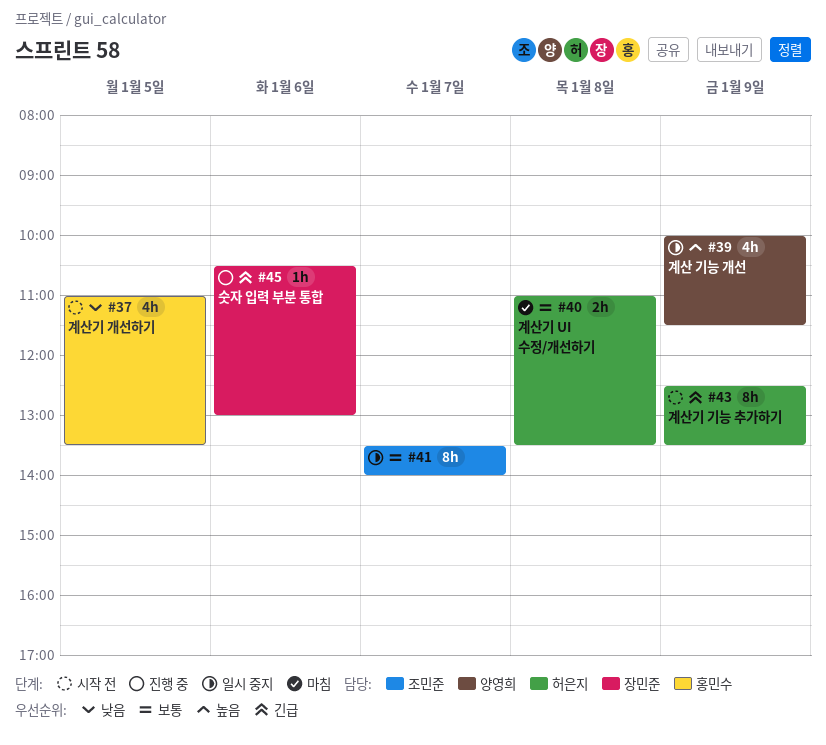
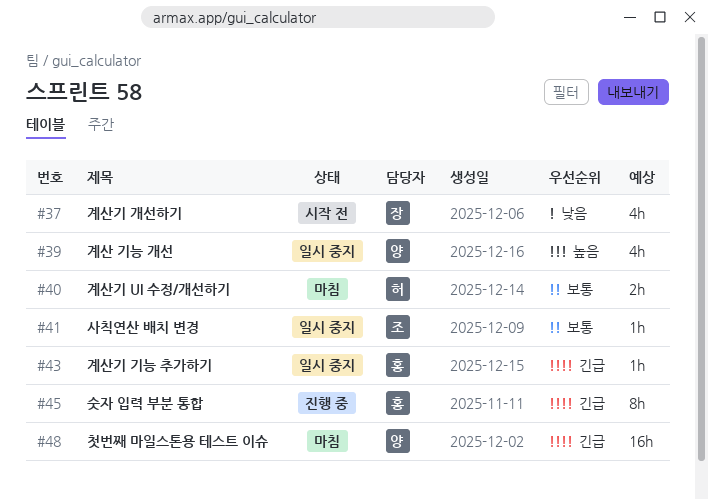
#37, owner: 홍민수 -> 장민준
#41, estimate: 8h -> 1h
#43, status: 시작 전 -> 일시 중지
#43, owner: 허은지 -> 홍민수
#43, estimate: 8h -> 1h
#45, owner: 장민준 -> 홍민수
#45, estimate: 1h -> 8h
#48: none -> present

